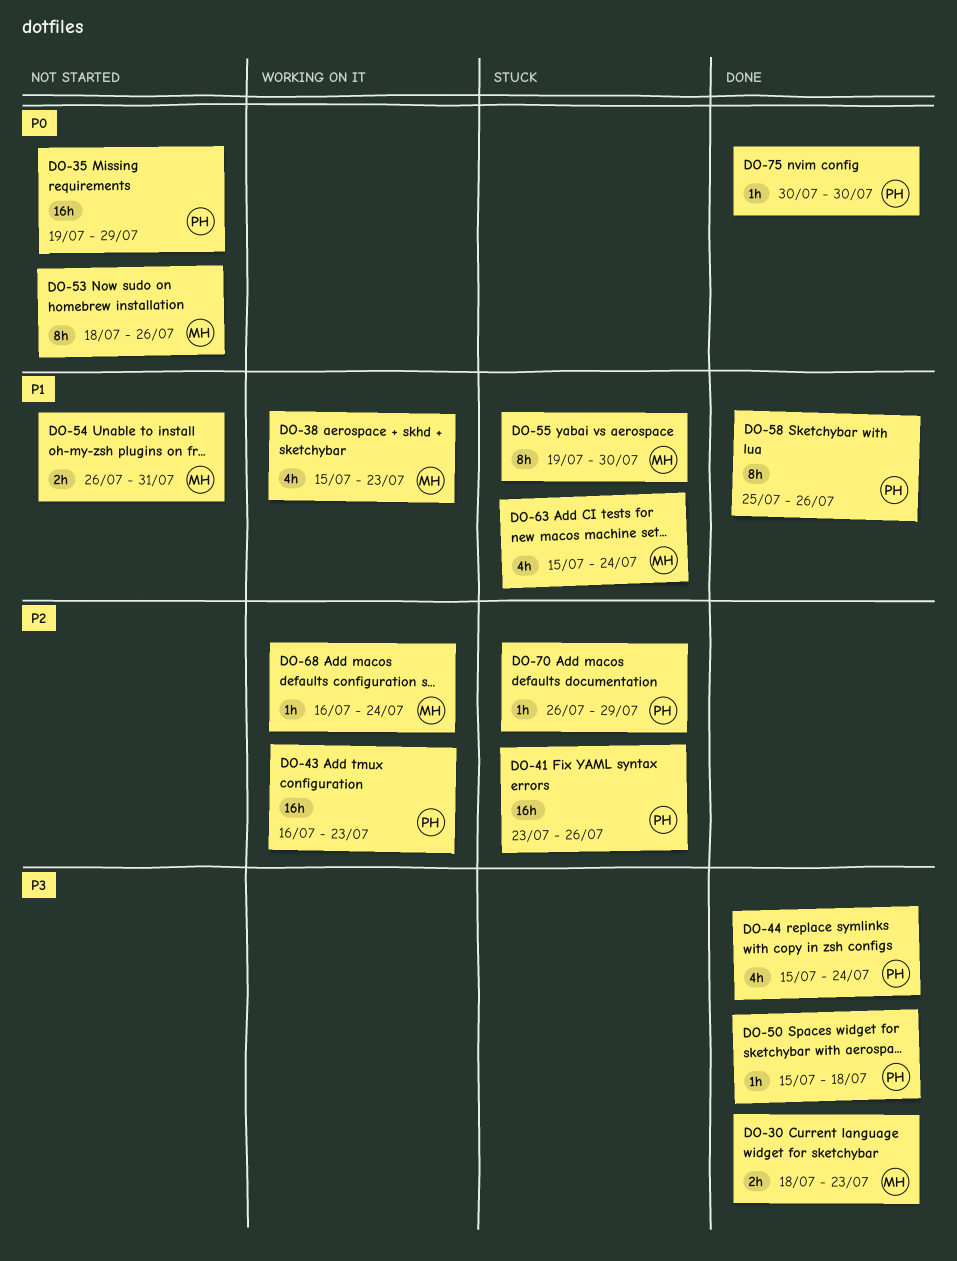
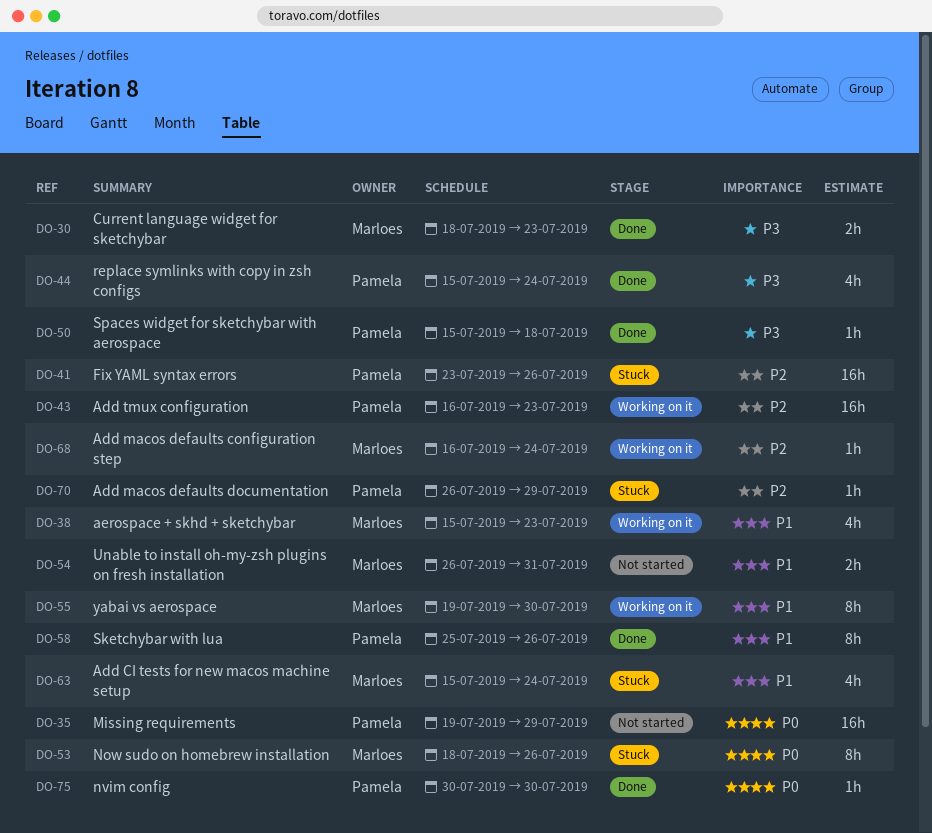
DO-53, status: Not started -> Stuck
DO-55, status: Stuck -> Working on it

